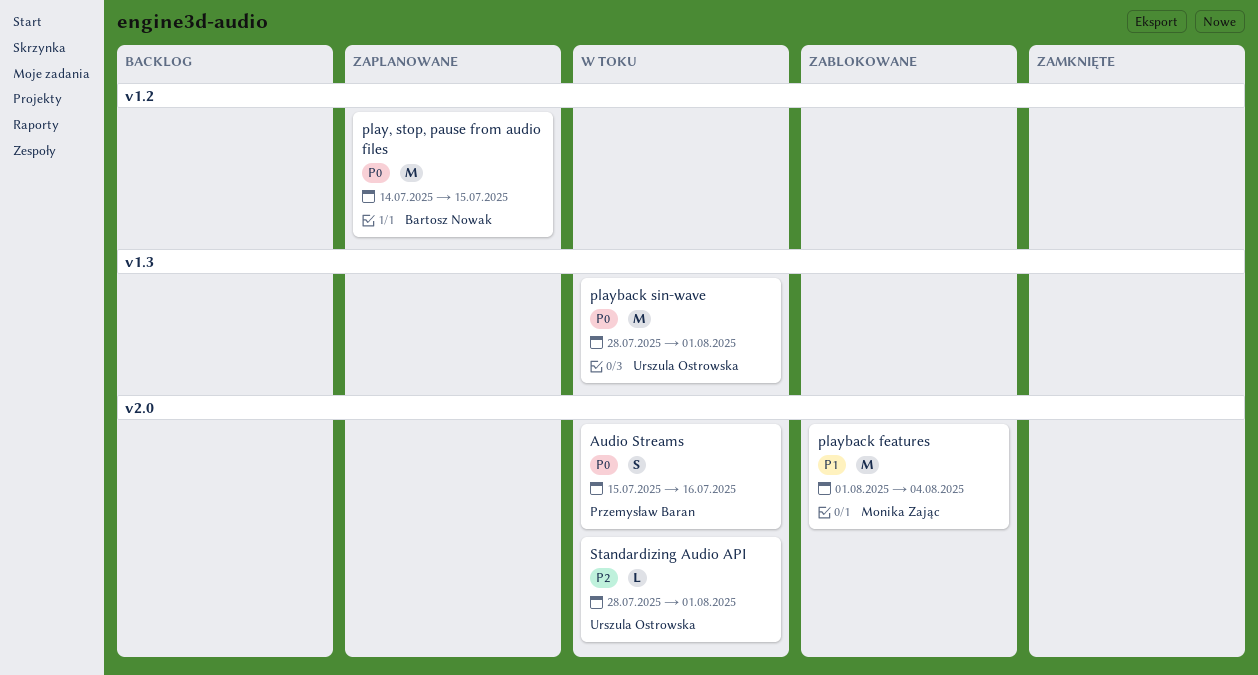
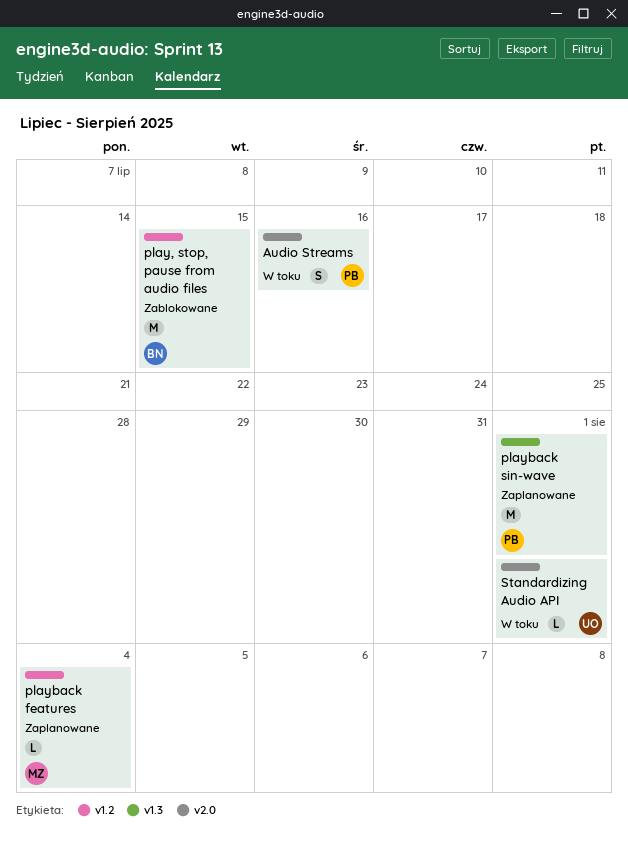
play, stop, pause from audio files, status: Zaplanowane -> Zablokowane
playback features, status: Zablokowane -> Zaplanowane
playback features, label: v2.0 -> v1.2
playback features, estimate: M -> L
playback sin-wave, status: W toku -> Zaplanowane
playback sin-wave, owner: Urszula Ostrowska -> Przemysław Baran

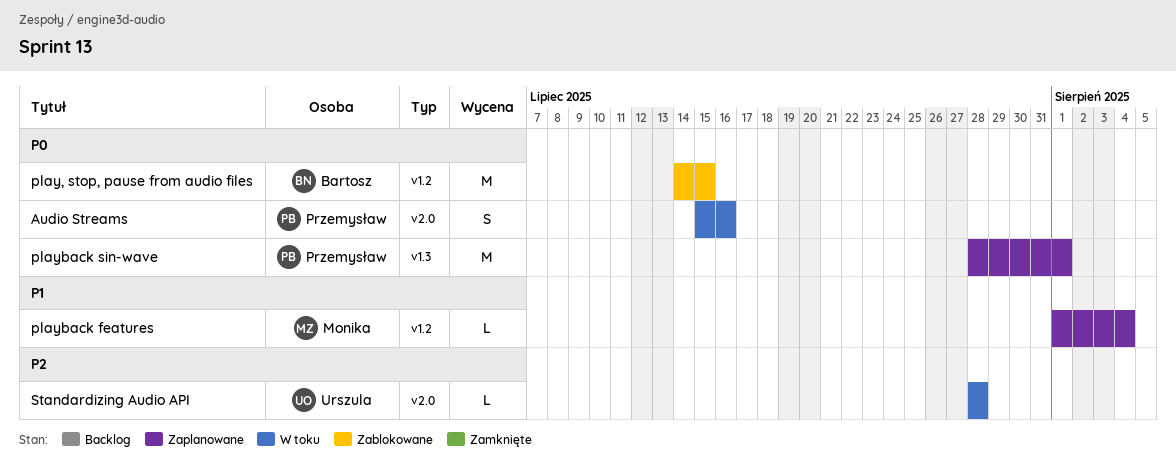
Standardizing Audio API, due: Aug 1 -> Jul 28

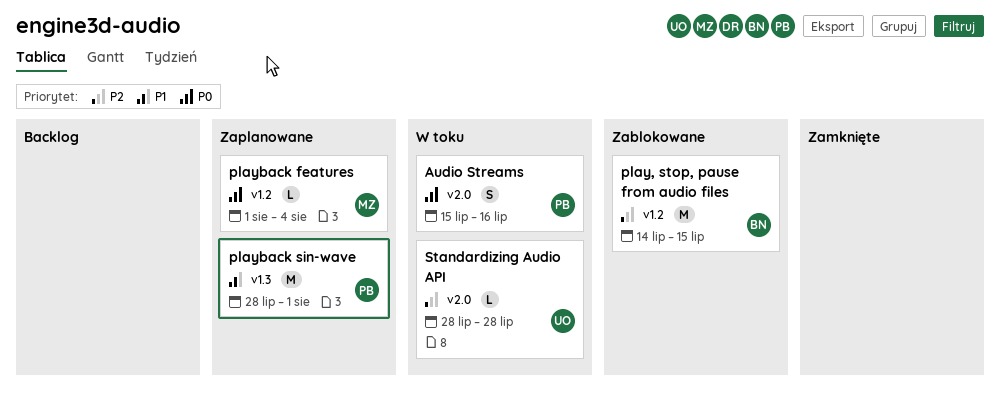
play, stop, pause from audio files, priority: P0 -> P2
playback features, priority: P1 -> P0
playback sin-wave, priority: P0 -> P1

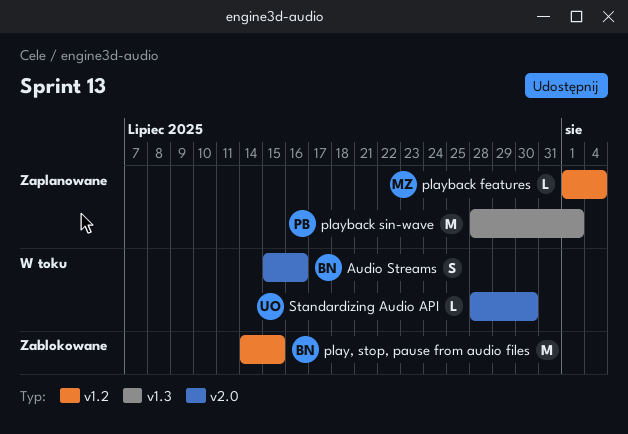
Audio Streams, owner: PB -> BN
Standardizing Audio API, due: Jul 28 -> Jul 30

